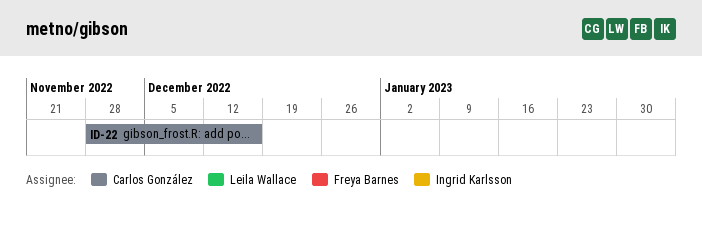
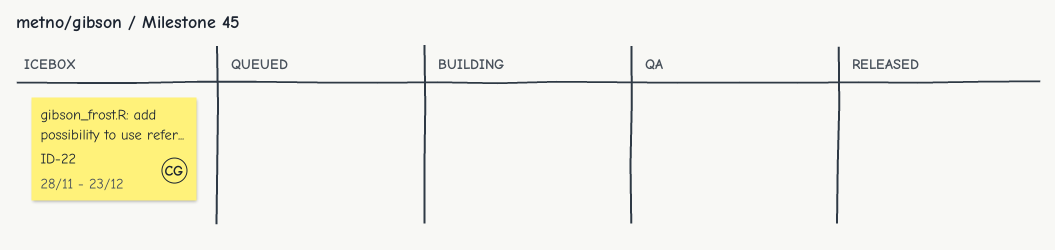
ID-22, due: Dec 16 -> Dec 23

